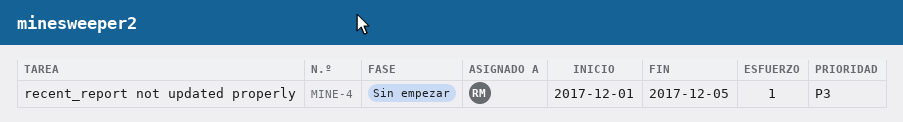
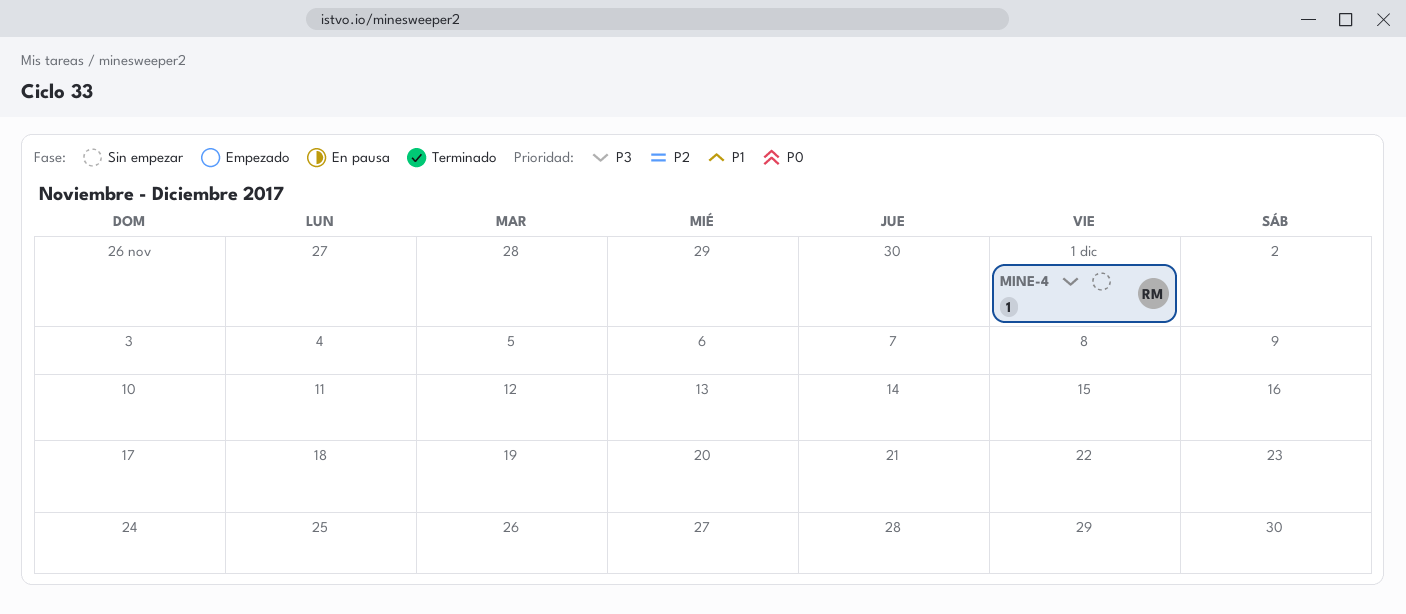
MINE-4, due: Dec 5 -> Dec 1

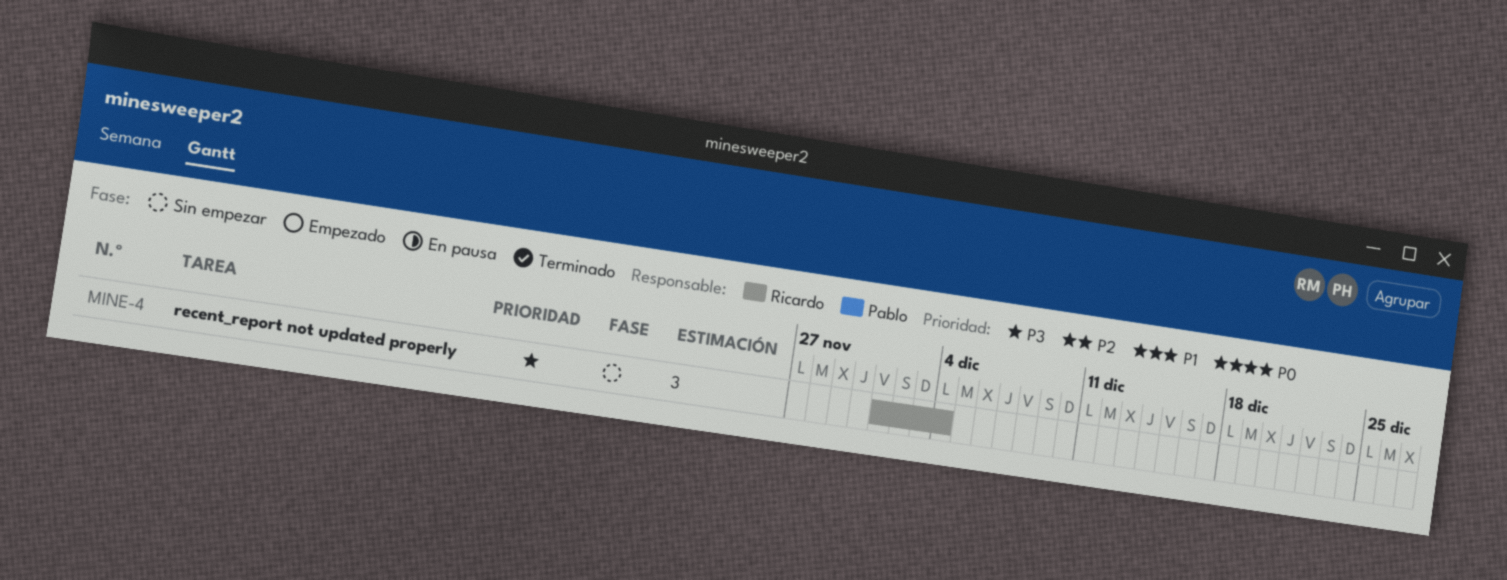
MINE-4, estimate: 1 -> 3
MINE-4, due: Dec 1 -> Dec 4

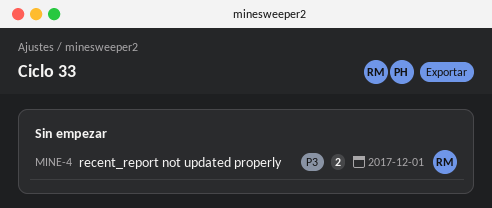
MINE-4, estimate: 3 -> 2
MINE-4, due: Dec 4 -> Dec 1

